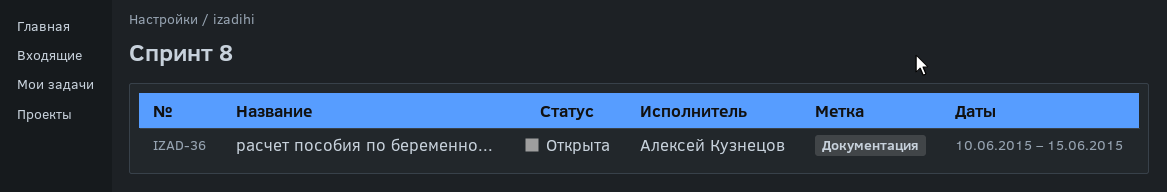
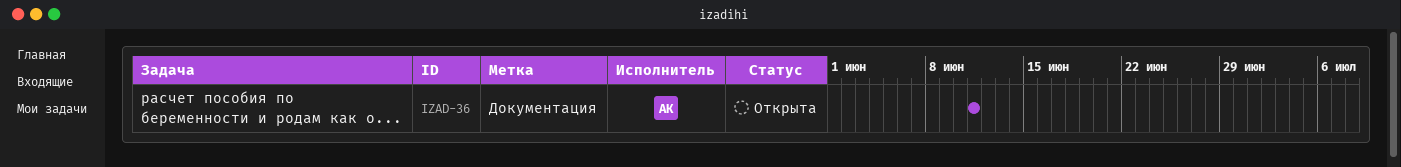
IZAD-36, start: Jun 10 -> Jun 11
IZAD-36, due: Jun 15 -> Jun 11

